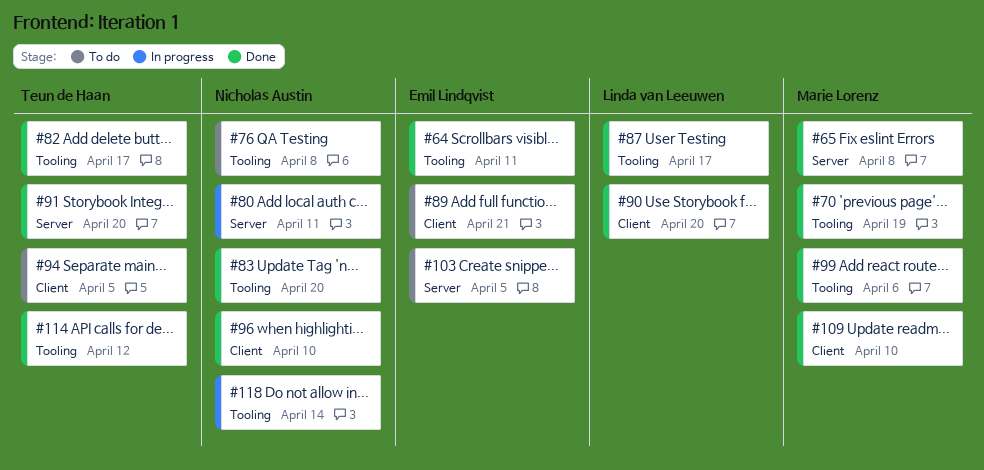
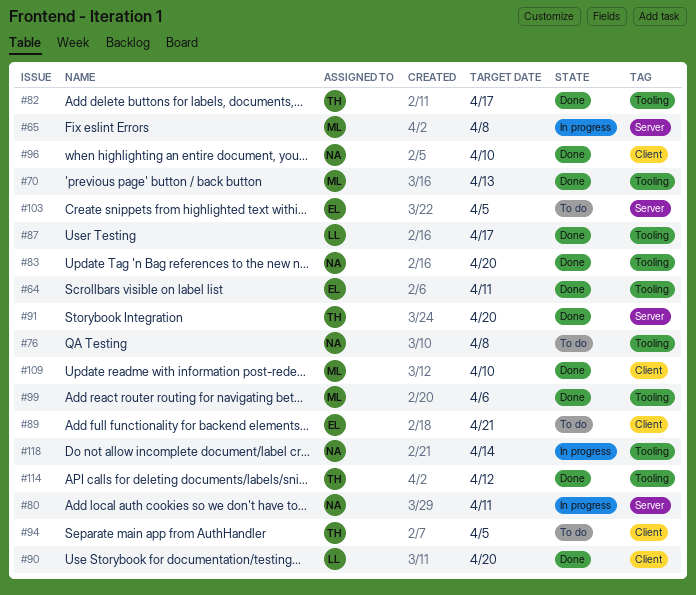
#65, status: Done -> In progress
#70, due: Apr 19 -> Apr 13

